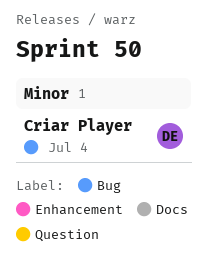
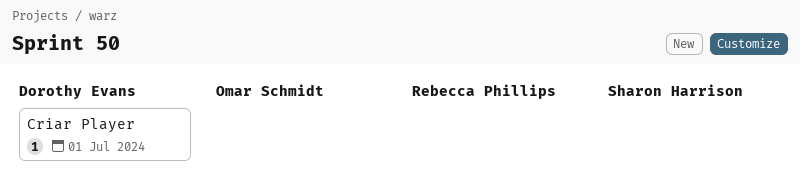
Criar Player, due: Jul 4 -> Jul 1

